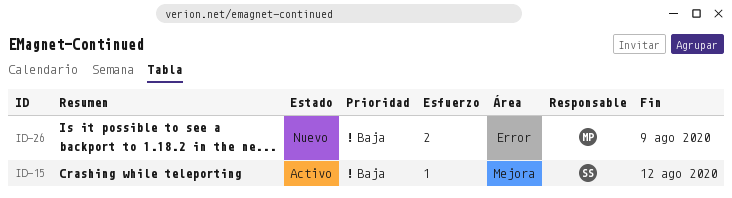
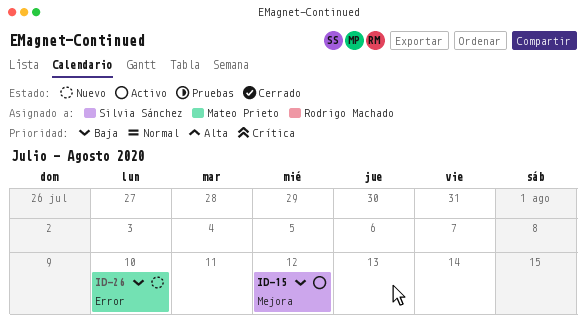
ID-26, due: Aug 9 -> Aug 10

